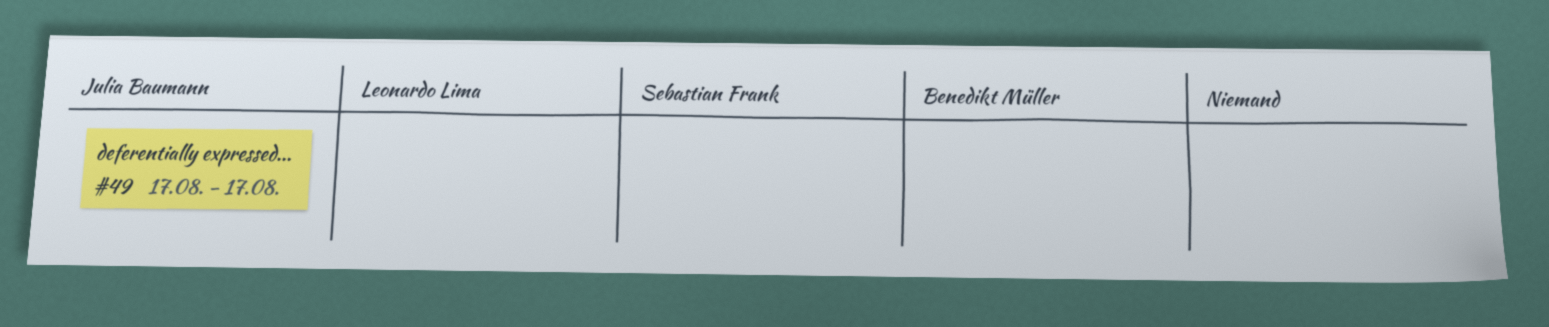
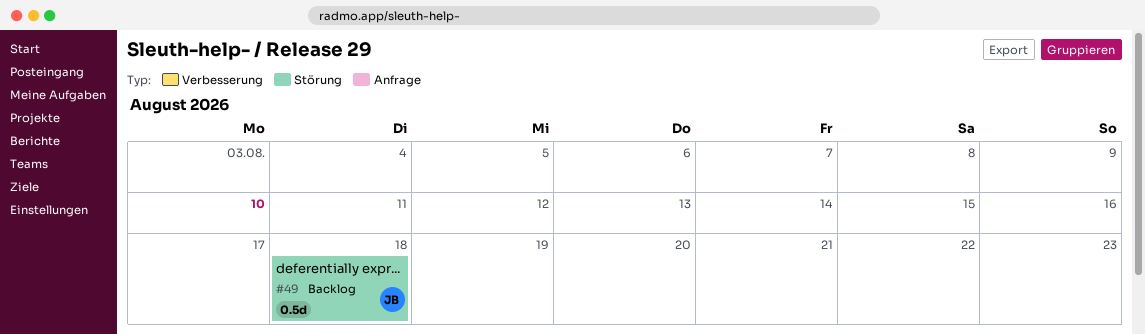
#49, due: Aug 17 -> Aug 18

